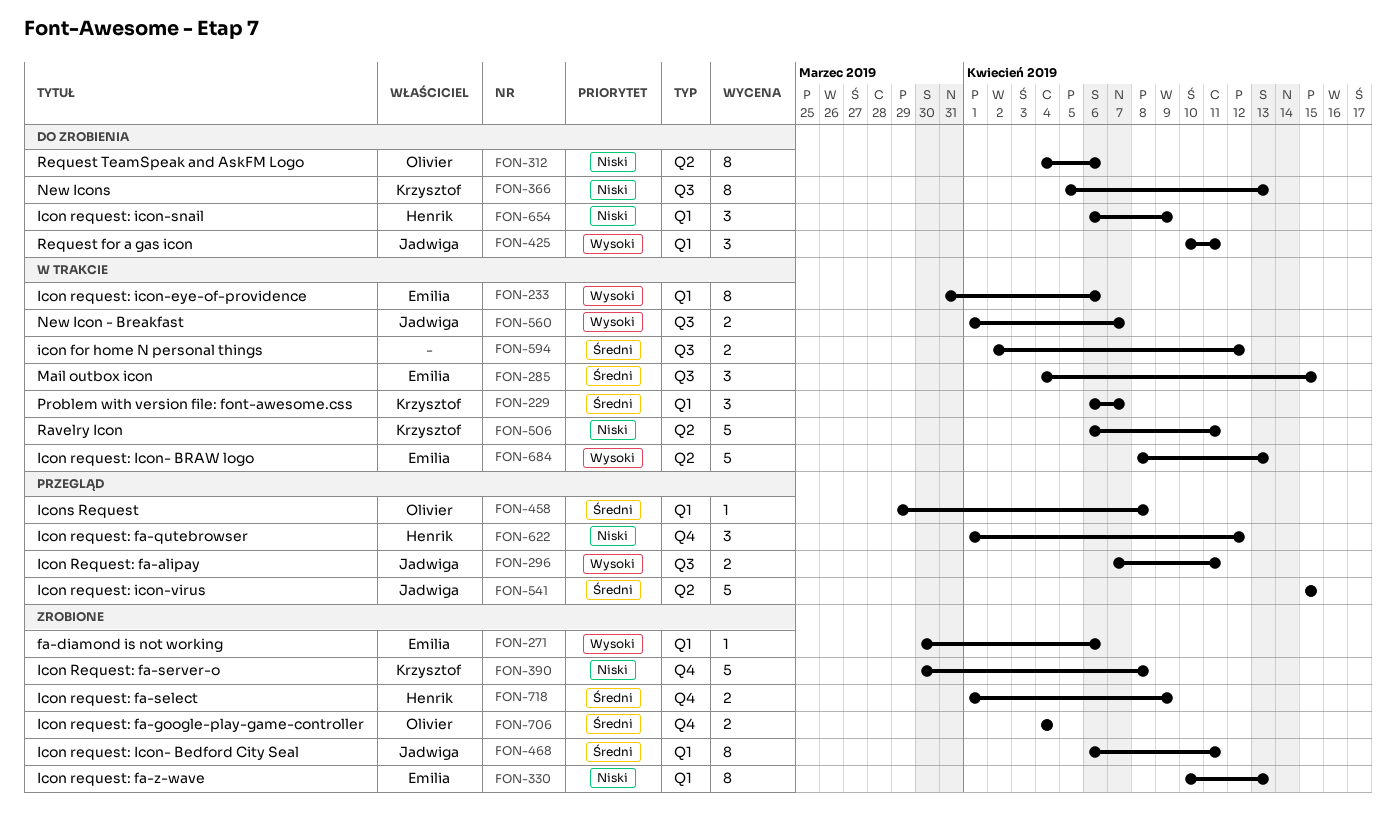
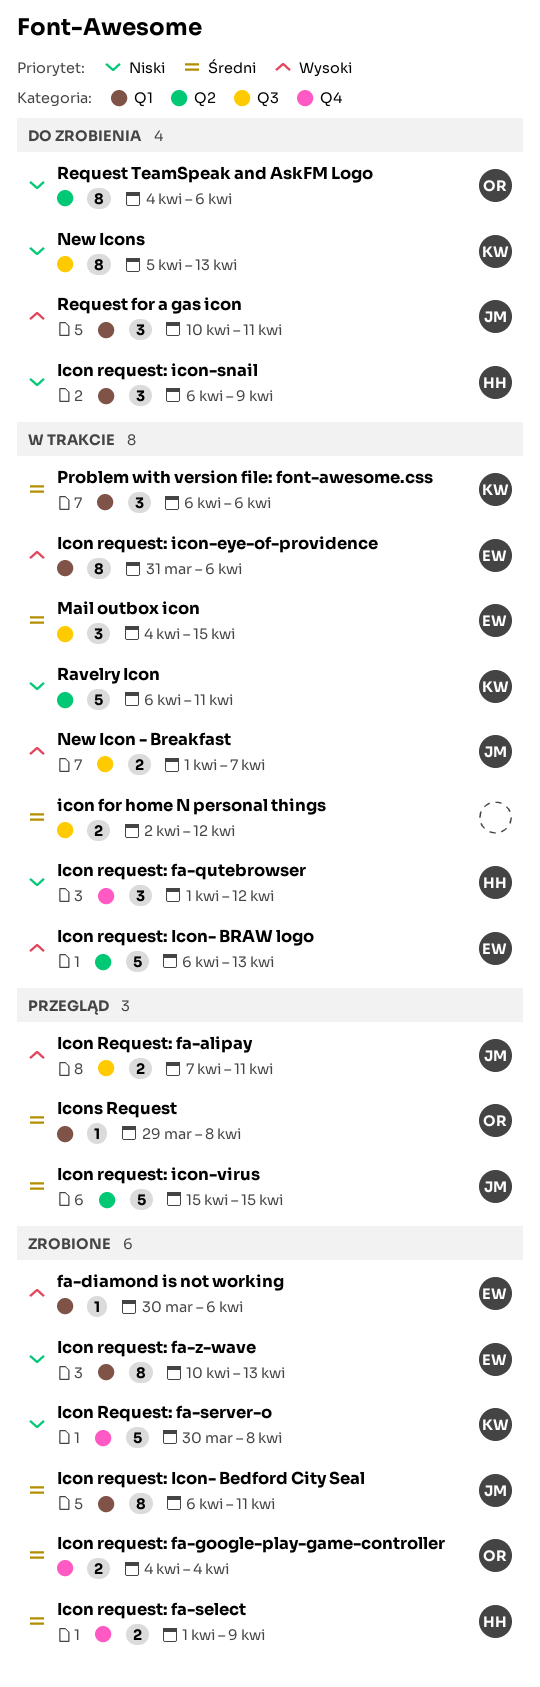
Icon request: fa-qutebrowser, status: Przegląd -> W trakcie
Icon request: Icon- BRAW logo, start: Apr 8 -> Apr 6
Problem with version file: font-awesome.css, due: Apr 7 -> Apr 6

